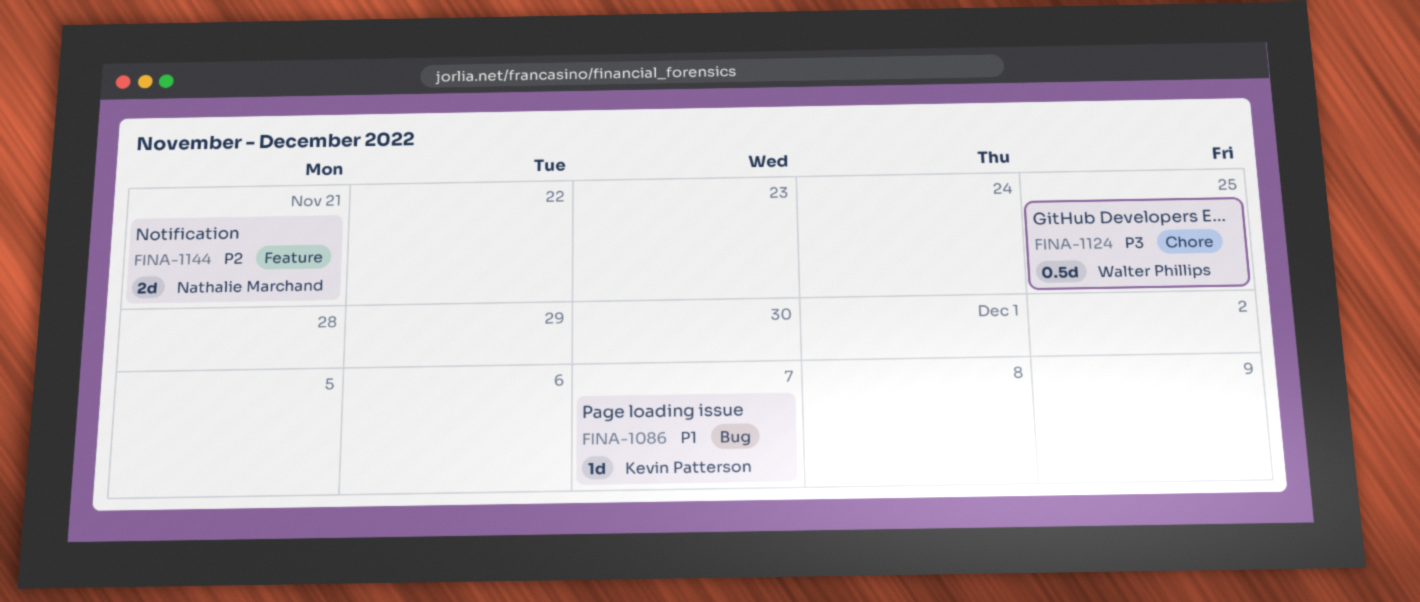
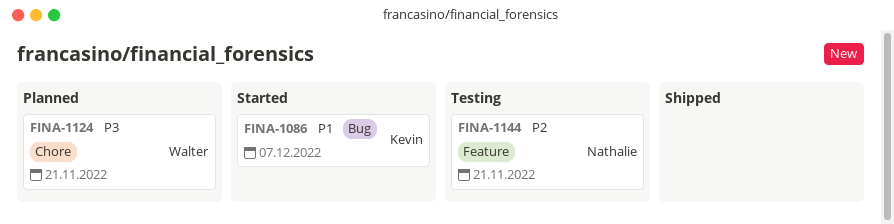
FINA-1124, due: Nov 25 -> Nov 21

